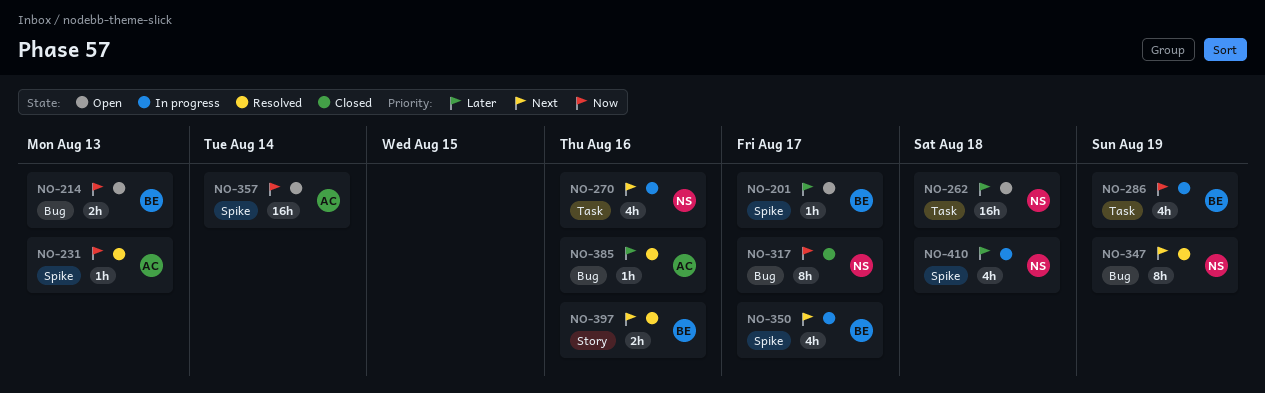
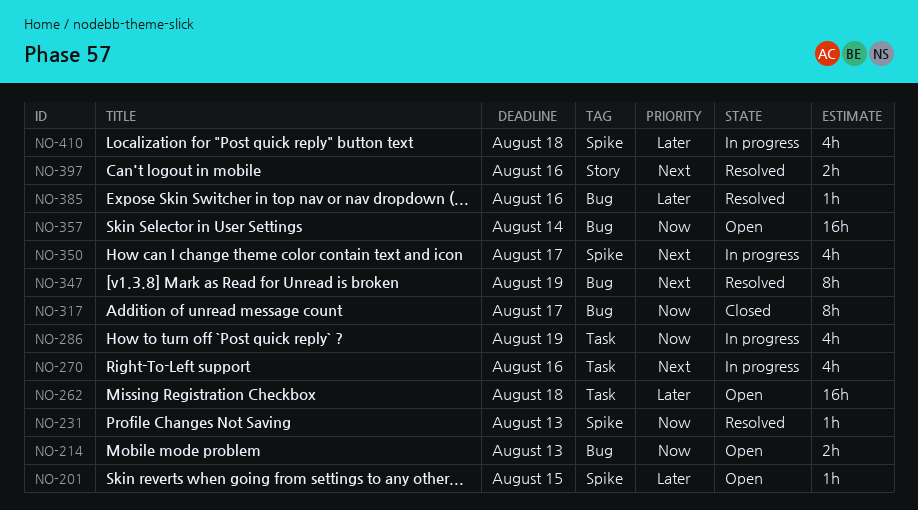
NO-201, due: Aug 17 -> Aug 15
NO-357, label: Spike -> Bug

